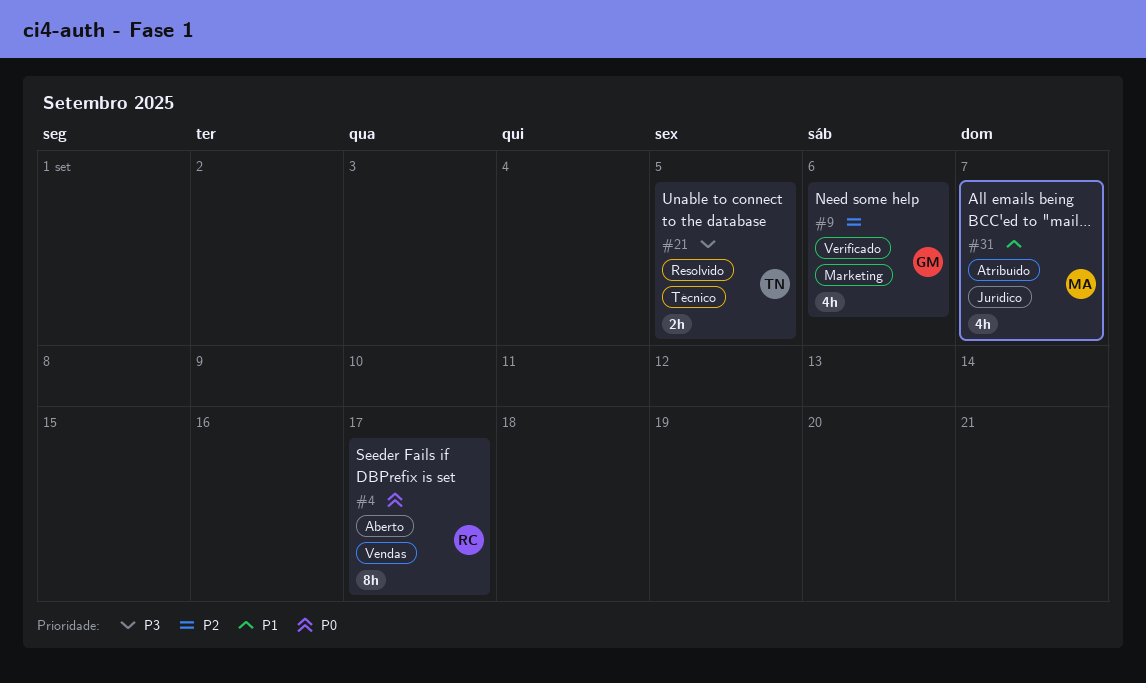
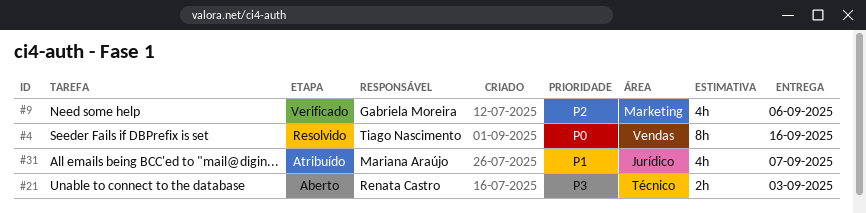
#4, status: Aberto -> Resolvido
#4, owner: Renata Castro -> Tiago Nascimento
#4, due: Sep 17 -> Sep 16
#21, status: Resolvido -> Aberto
#21, owner: Tiago Nascimento -> Renata Castro
#21, due: Sep 5 -> Sep 3

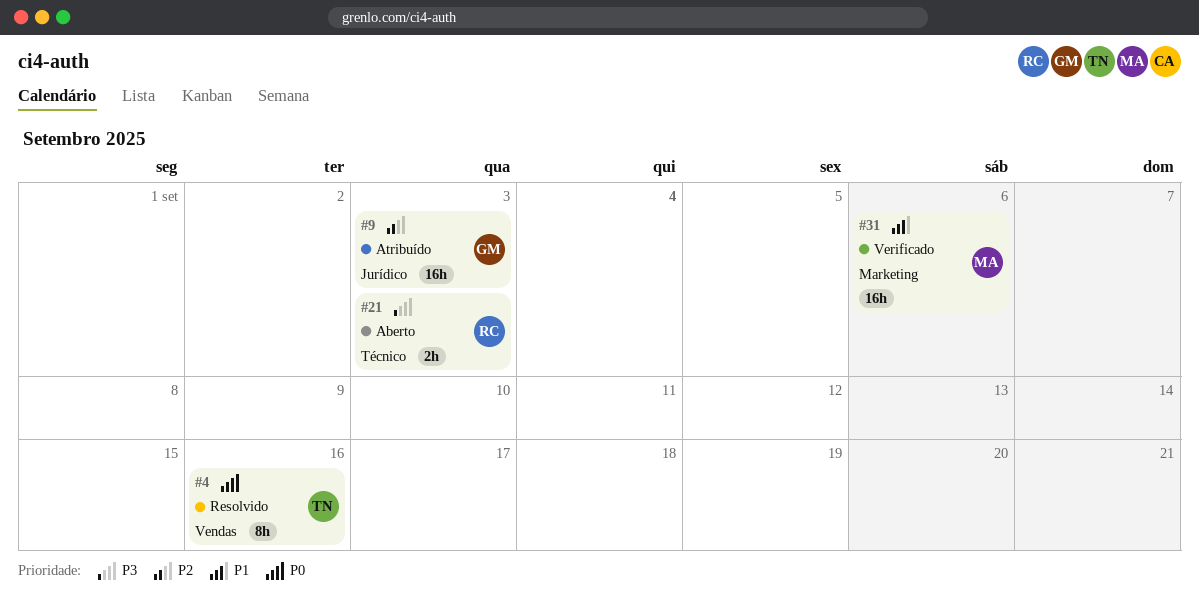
#9, status: Verificado -> Atribuído
#9, label: Marketing -> Jurídico
#9, estimate: 4h -> 16h
#9, due: Sep 6 -> Sep 3
#31, status: Atribuído -> Verificado
#31, label: Jurídico -> Marketing
#31, estimate: 4h -> 16h
#31, due: Sep 7 -> Sep 6

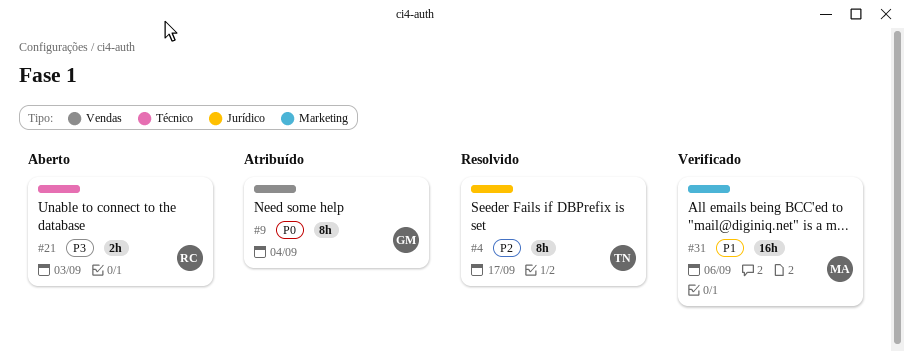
#4, priority: P0 -> P2
#4, label: Vendas -> Jurídico
#4, due: Sep 16 -> Sep 17
#9, priority: P2 -> P0
#9, label: Jurídico -> Vendas
#9, estimate: 16h -> 8h
#9, due: Sep 3 -> Sep 4

